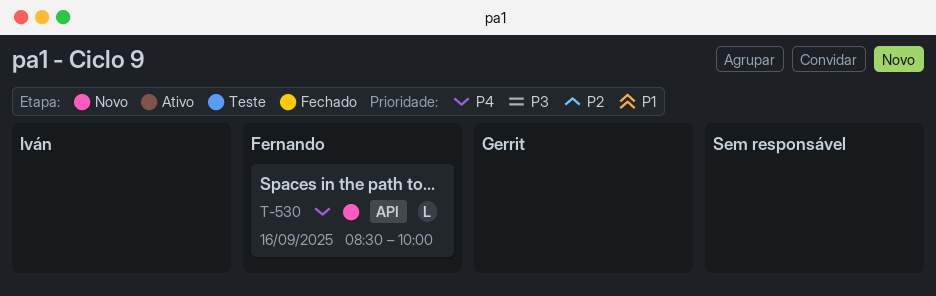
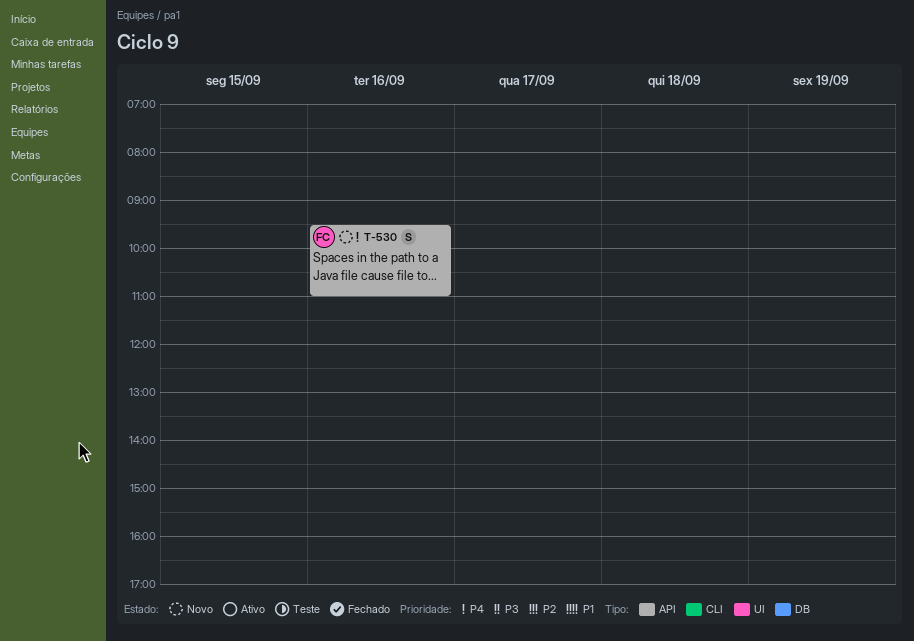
T-530, estimate: L -> S
T-530, begins: 08:30 -> 09:30
T-530, ends: 10:00 -> 11:00

